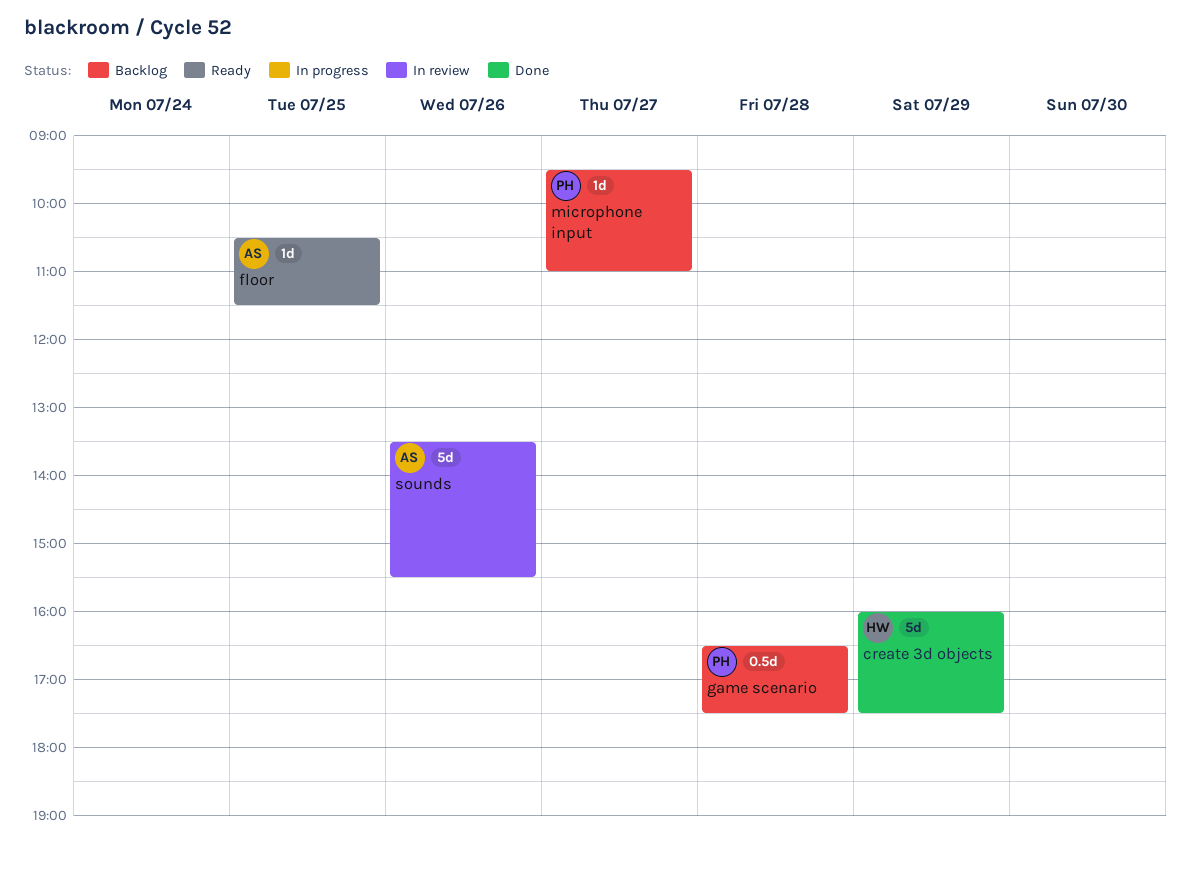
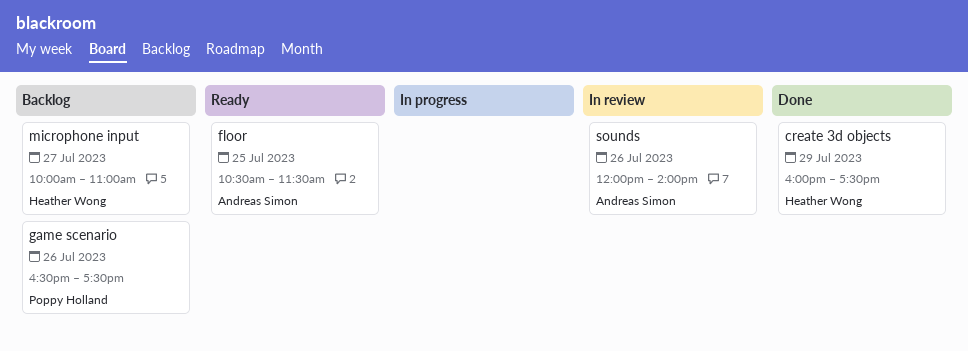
game scenario, day: Jul 28 -> Jul 26
microphone input, owner: Poppy Holland -> Heather Wong
microphone input, begins: 09:30 -> 10:00
sounds, begins: 13:30 -> 12:00
sounds, ends: 15:30 -> 14:00

